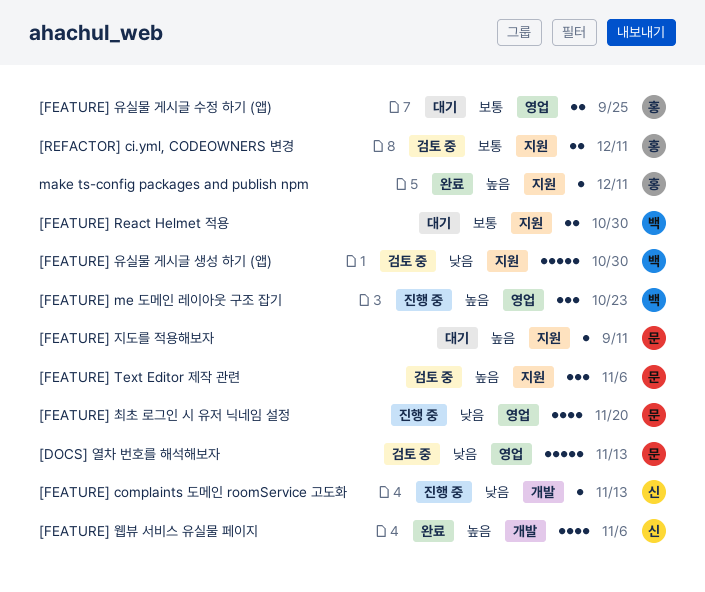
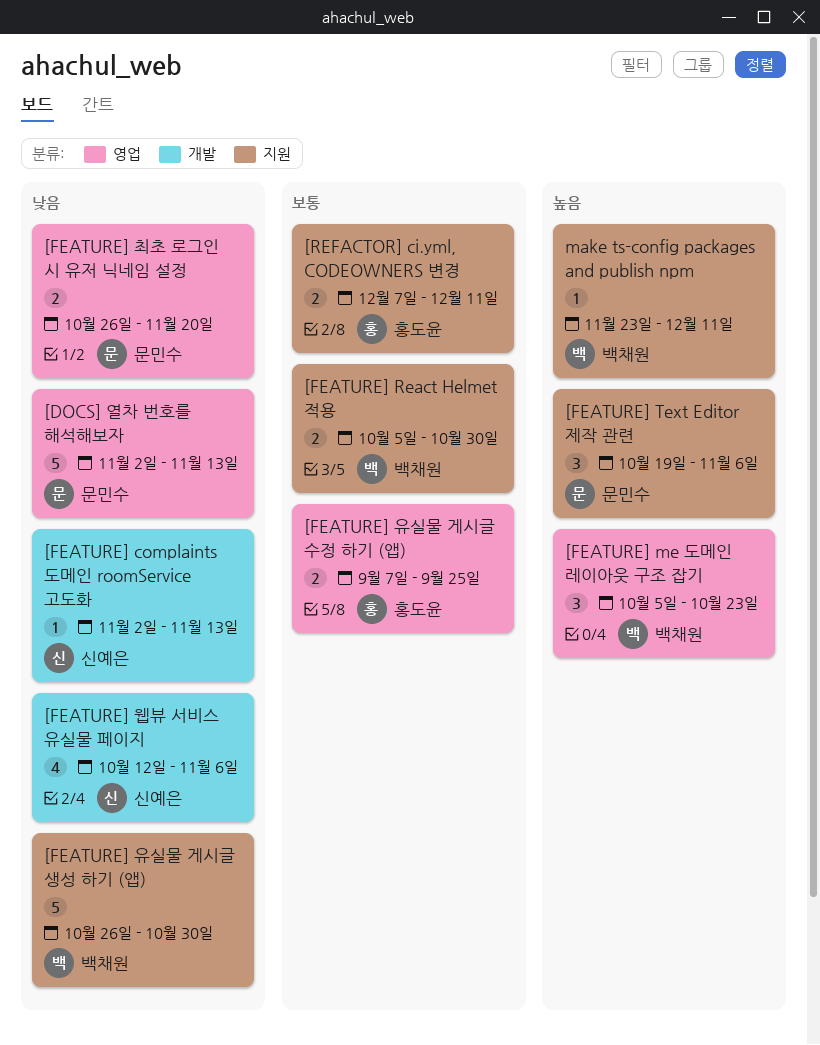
[FEATURE] 웹뷰 서비스 유실물 페이지, priority: 높음 -> 낮음
[FEATURE] 지도를 적용해보자: present -> none
[FEATURE] 최초 로그인 시 유저 닉네임 설정, estimate: 4 -> 2
make ts-config packages and publish npm, owner: 홍도윤 -> 백채원

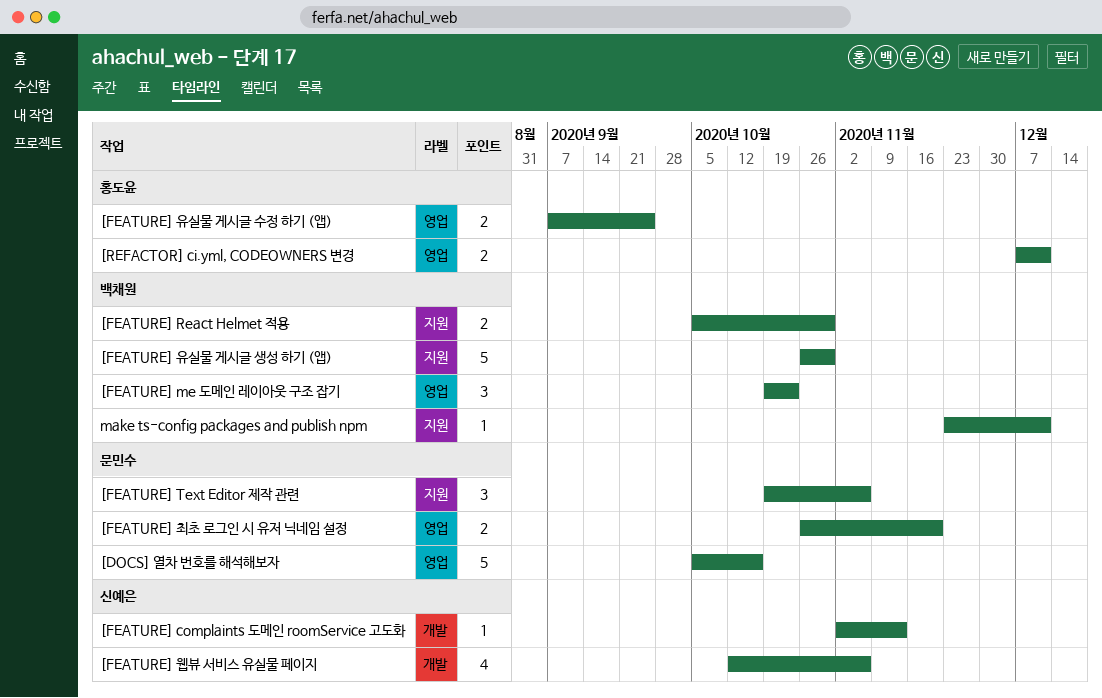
[DOCS] 열차 번호를 해석해보자, start: Nov 2 -> Oct 5
[DOCS] 열차 번호를 해석해보자, due: Nov 13 -> Oct 16
[FEATURE] me 도메인 레이아웃 구조 잡기, start: Oct 5 -> Oct 19
[REFACTOR] ci.yml, CODEOWNERS 변경, label: 지원 -> 영업

